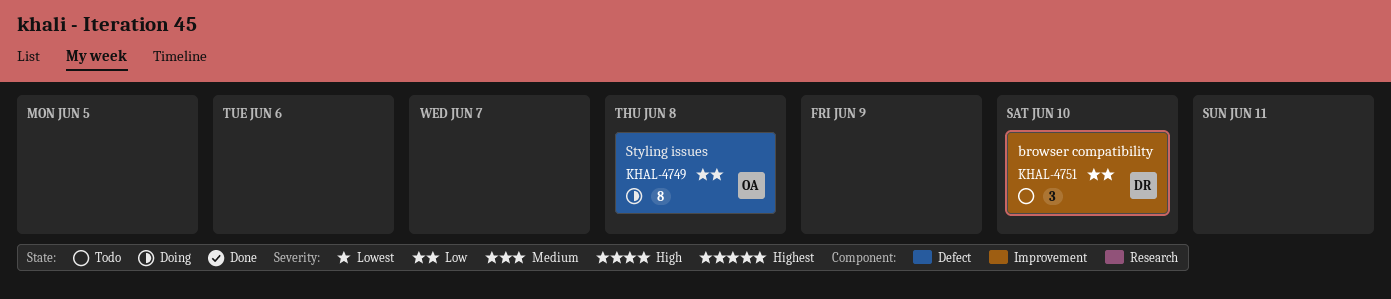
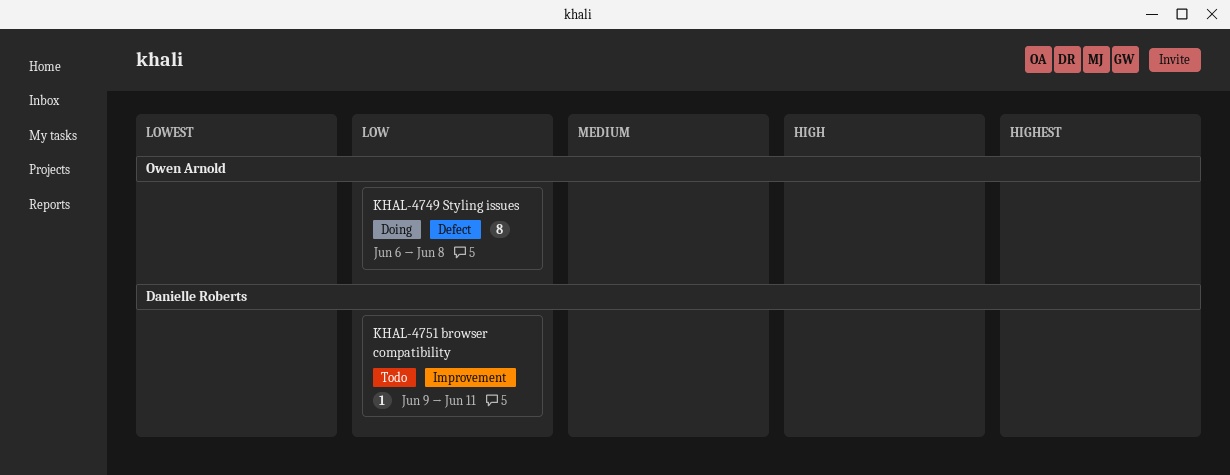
KHAL-4751, estimate: 3 -> 1
KHAL-4751, due: Jun 10 -> Jun 11

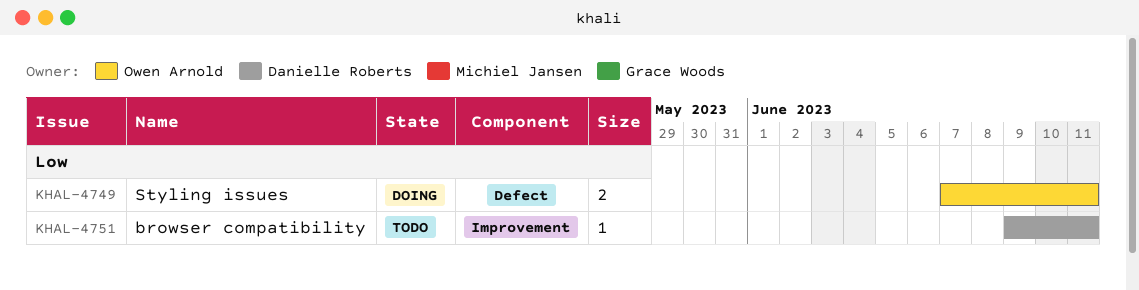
KHAL-4749, estimate: 8 -> 2
KHAL-4749, start: Jun 6 -> Jun 7
KHAL-4749, due: Jun 8 -> Jun 11

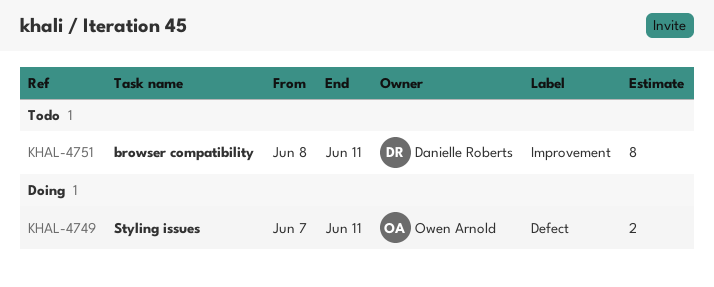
KHAL-4751, estimate: 1 -> 8
KHAL-4751, start: Jun 9 -> Jun 8

